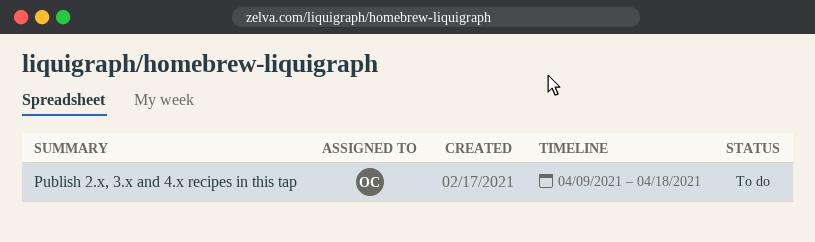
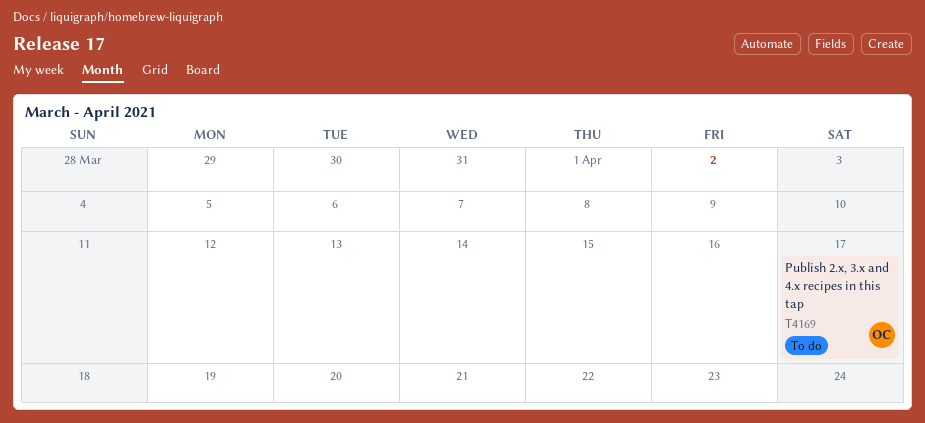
Publish 2.x, 3.x and 4.x recipes in this tap, due: Apr 18 -> Apr 17

